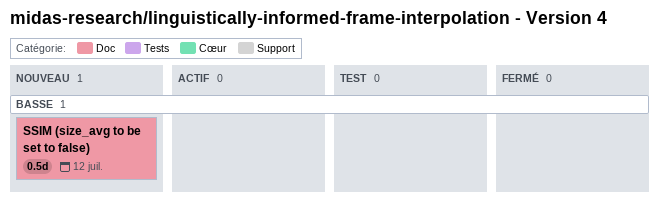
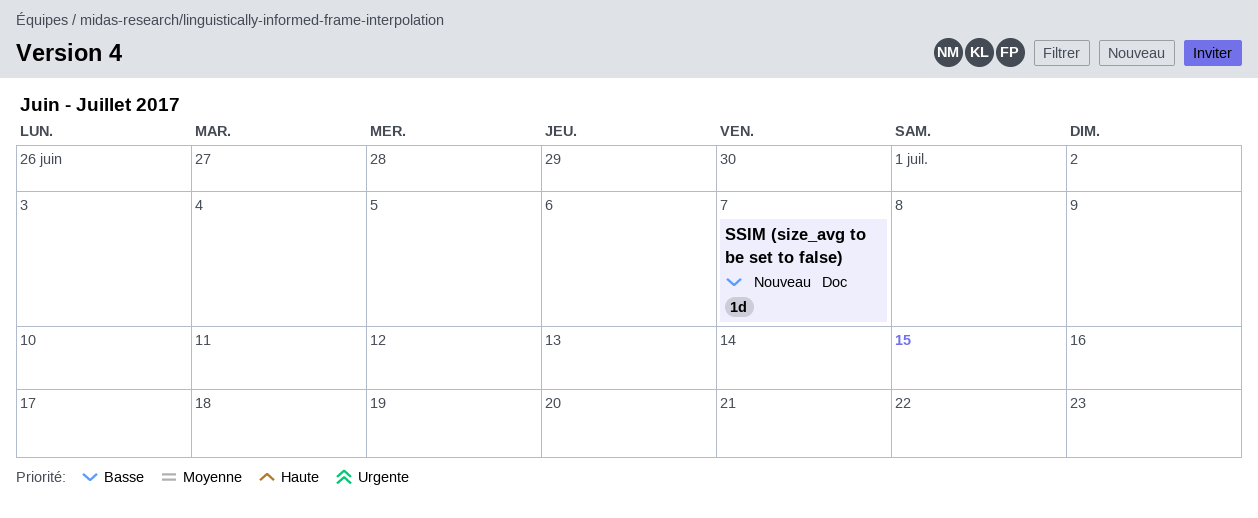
SSIM (size_avg to be set to false), estimate: 0.5d -> 1d
SSIM (size_avg to be set to false), due: Jul 12 -> Jul 7

